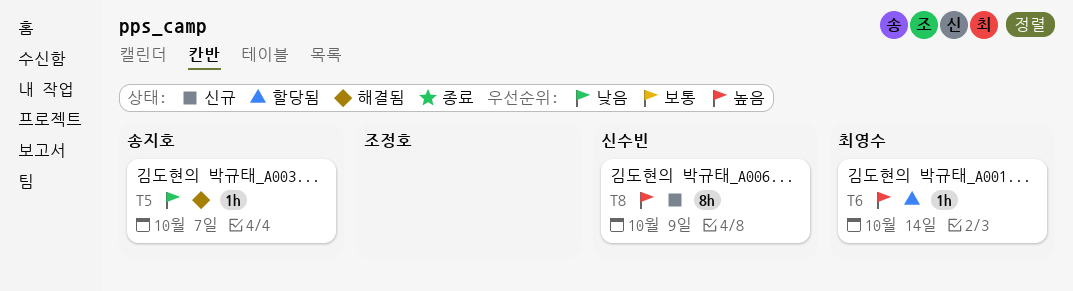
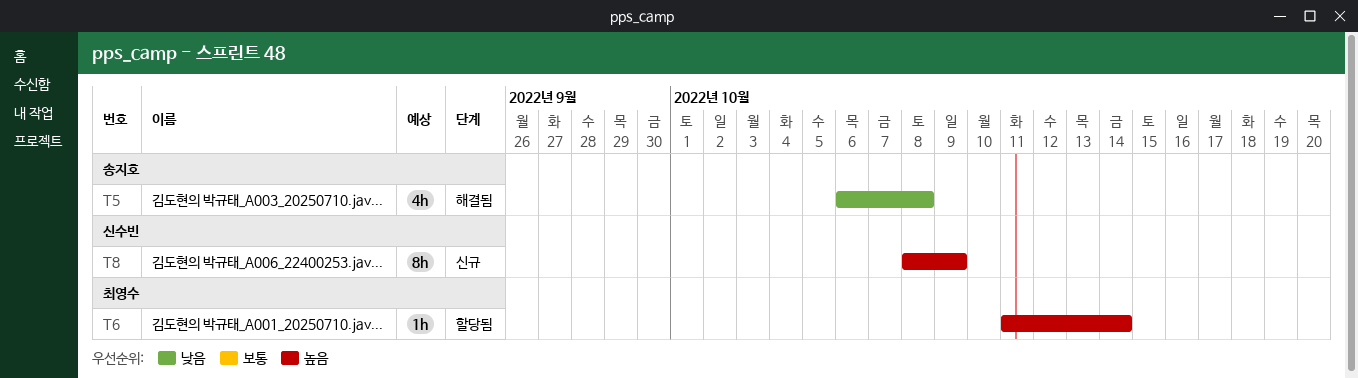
T5, estimate: 1h -> 4h
T5, due: Oct 7 -> Oct 8

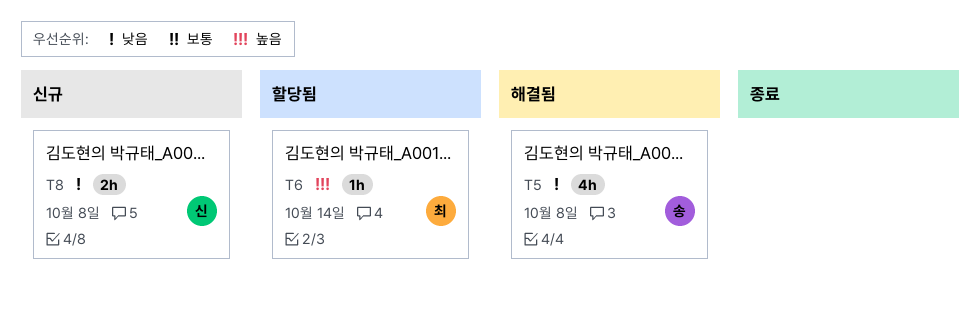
T8, priority: 높음 -> 낮음
T8, estimate: 8h -> 2h
T8, due: Oct 9 -> Oct 8

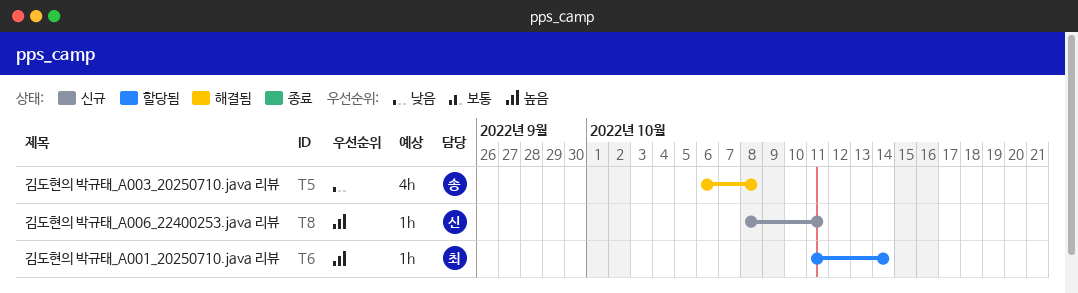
T8, priority: 낮음 -> 높음
T8, estimate: 2h -> 1h
T8, due: Oct 8 -> Oct 11

